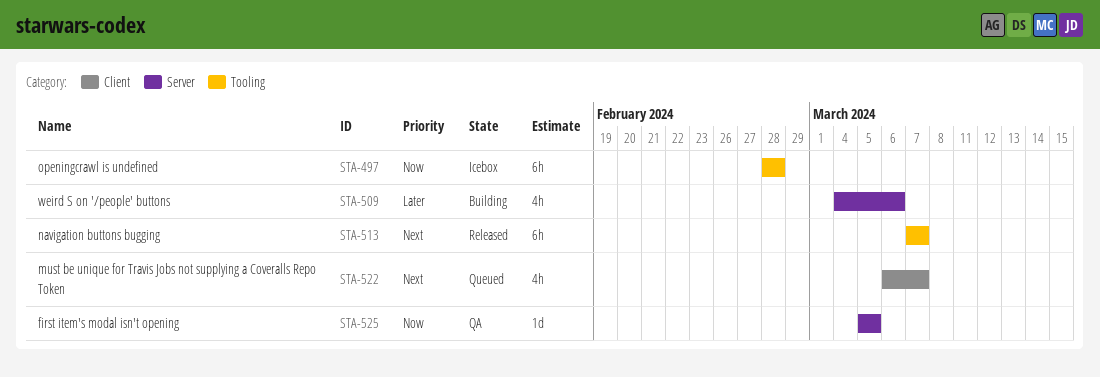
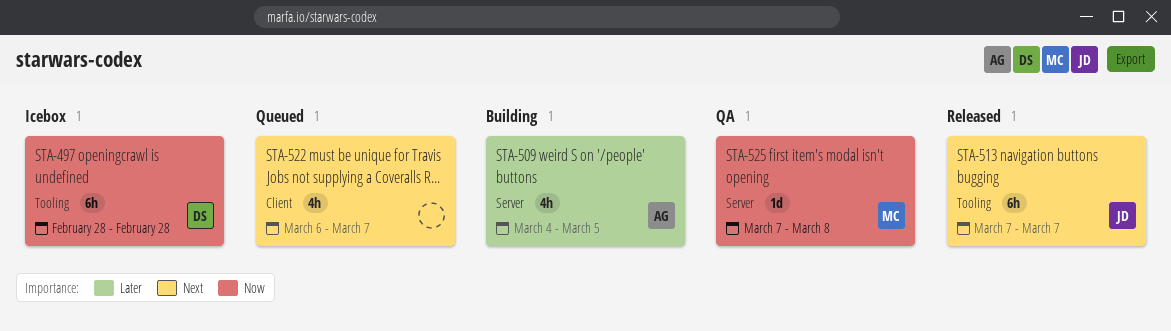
STA-509, due: Mar 6 -> Mar 5
STA-525, start: Mar 5 -> Mar 7
STA-525, due: Mar 5 -> Mar 8

